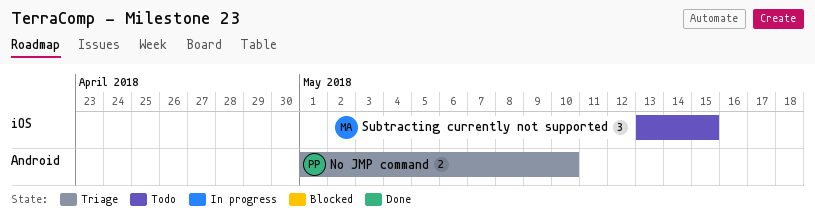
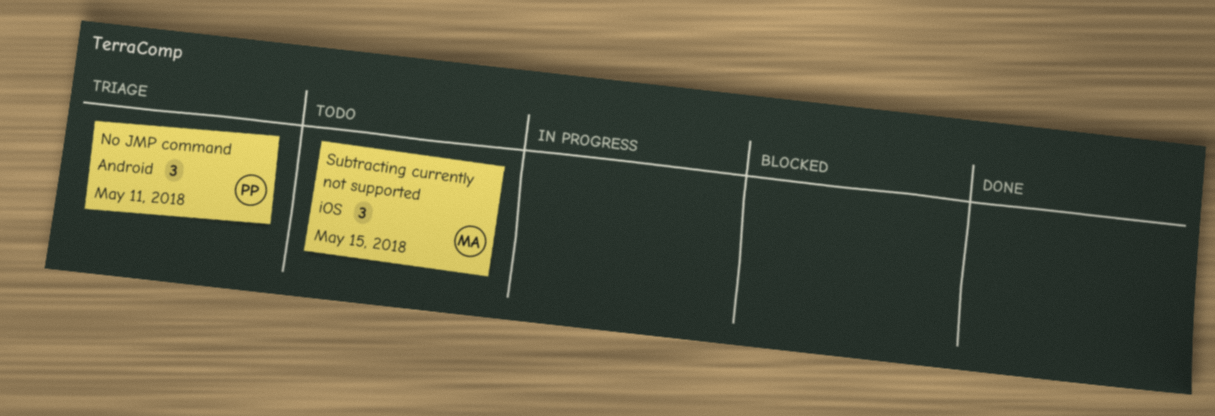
No JMP command, estimate: 2 -> 3
No JMP command, due: May 10 -> May 11

